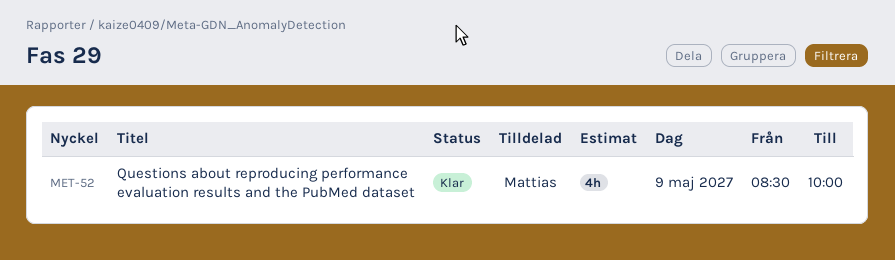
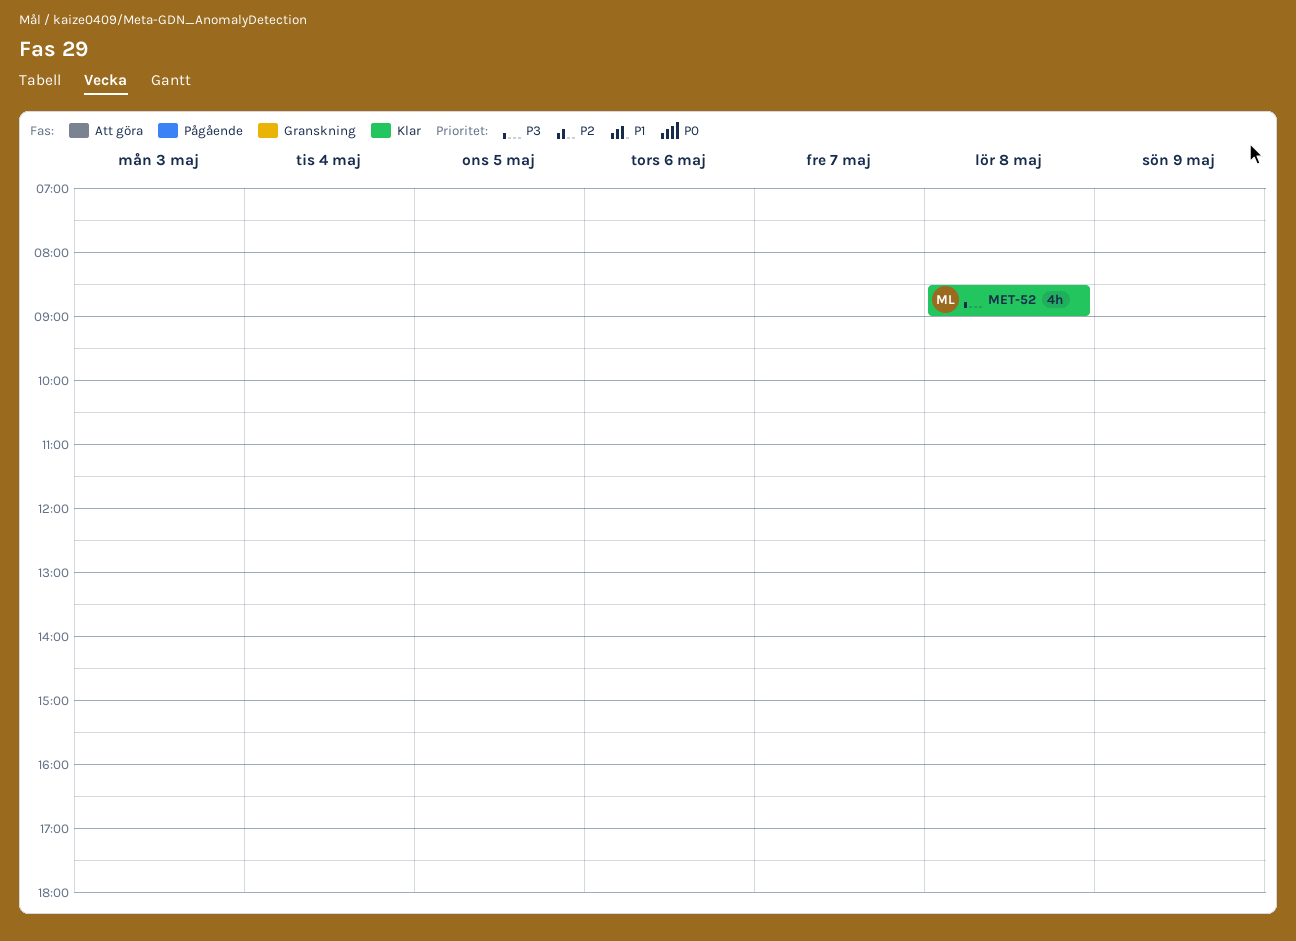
MET-52, day: May 9 -> May 8
MET-52, ends: 10:00 -> 09:00

